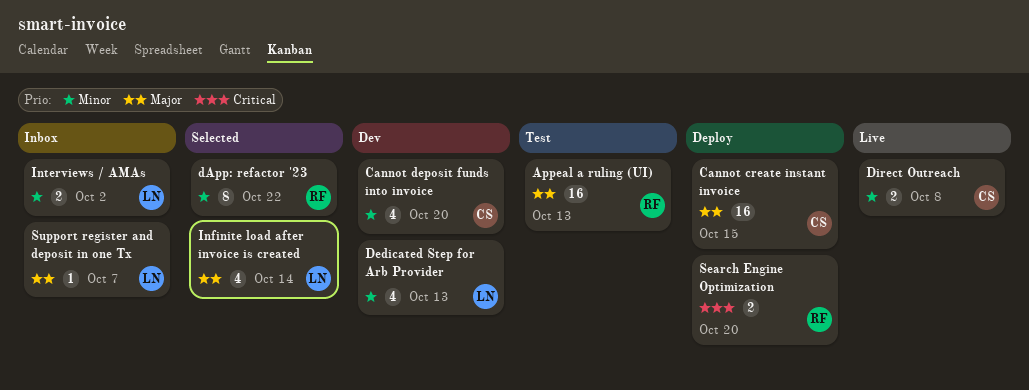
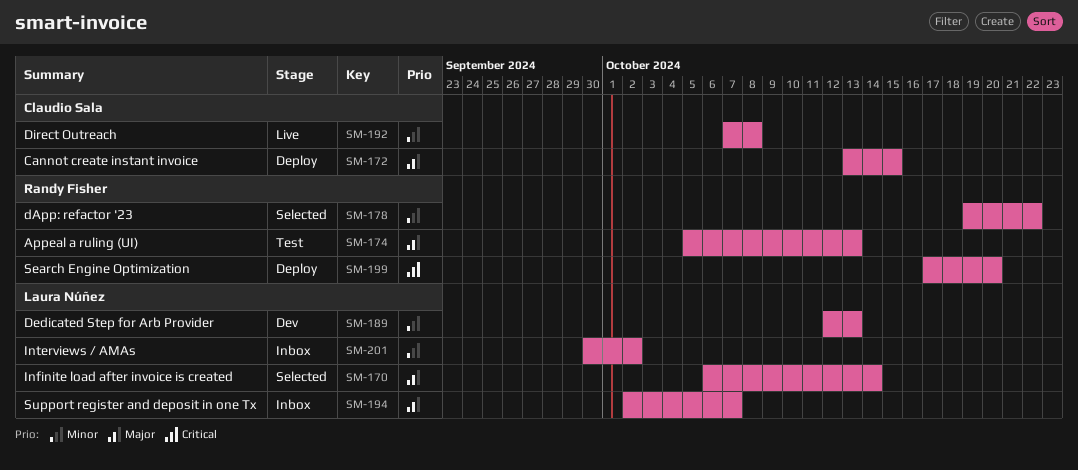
Cannot deposit funds into invoice: present -> none

